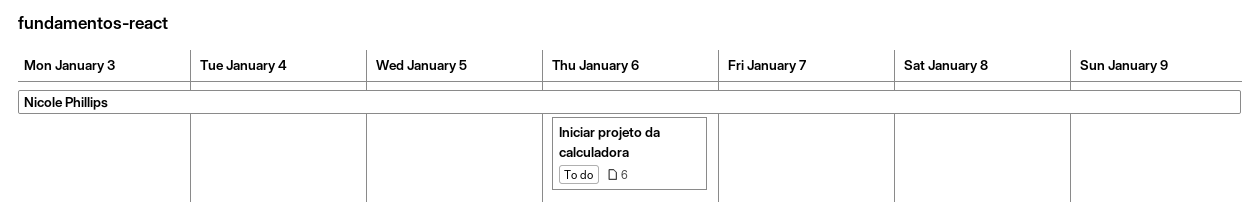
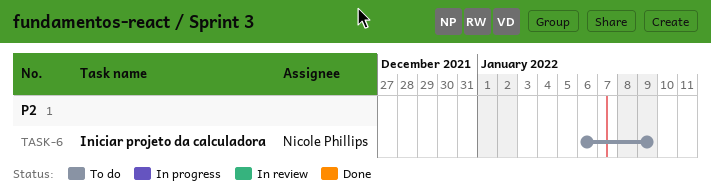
Iniciar projeto da calculadora, due: Jan 6 -> Jan 9

